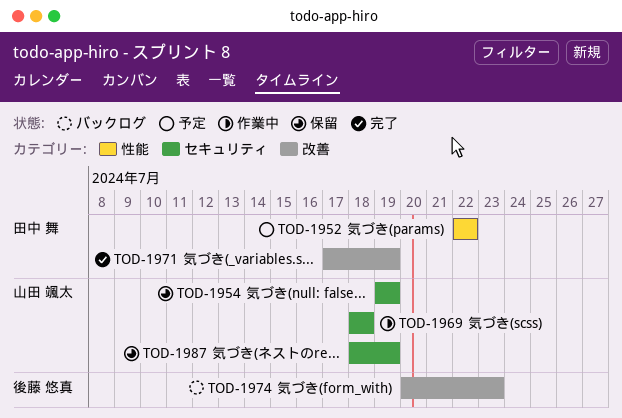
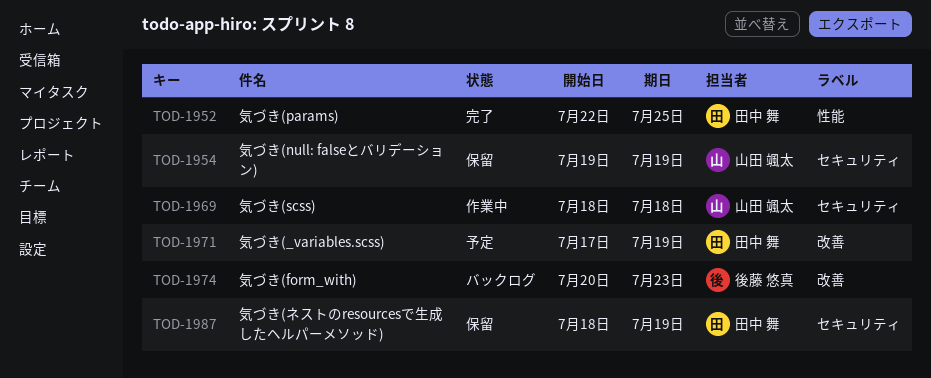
TOD-1952, status: 予定 -> 完了
TOD-1952, due: Jul 22 -> Jul 25
TOD-1971, status: 完了 -> 予定
TOD-1987, owner: 山田 颯太 -> 田中 舞

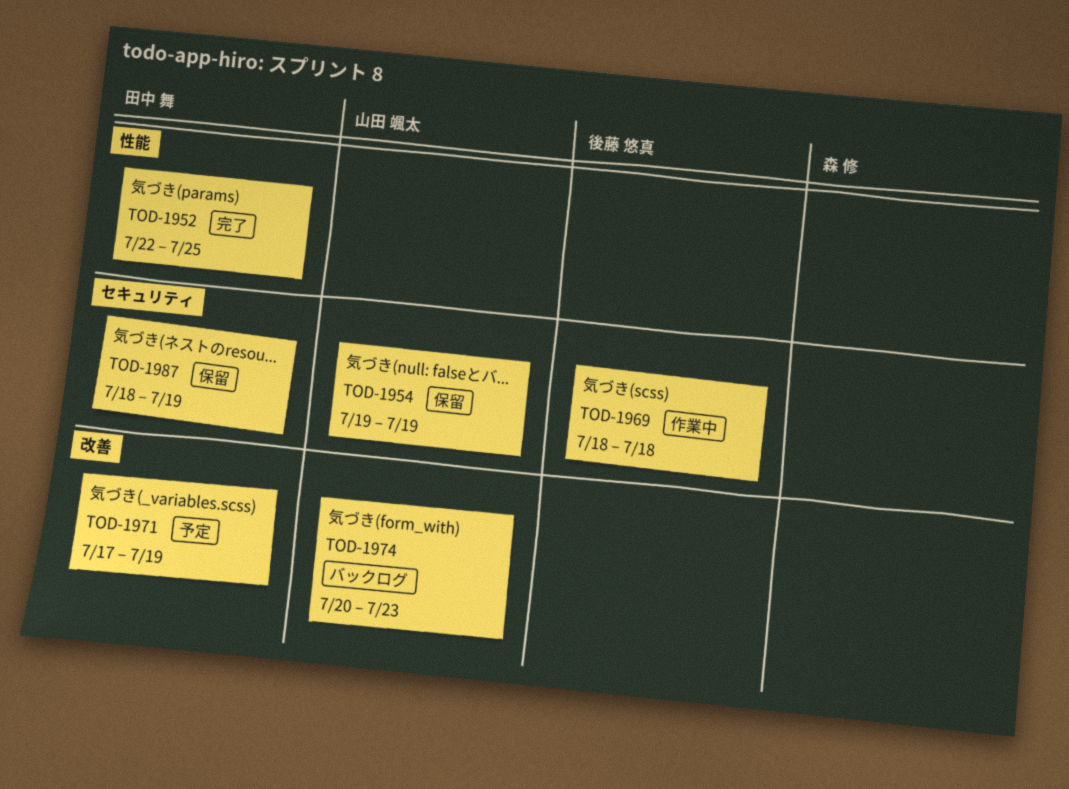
TOD-1969, owner: 山田 颯太 -> 後藤 悠真
TOD-1974, owner: 後藤 悠真 -> 山田 颯太

